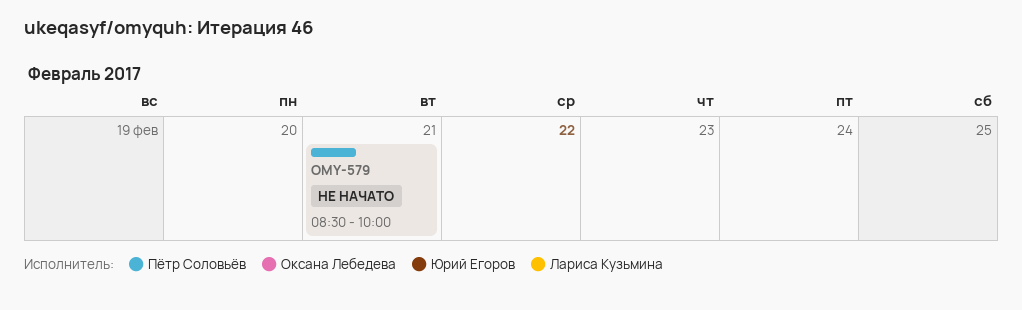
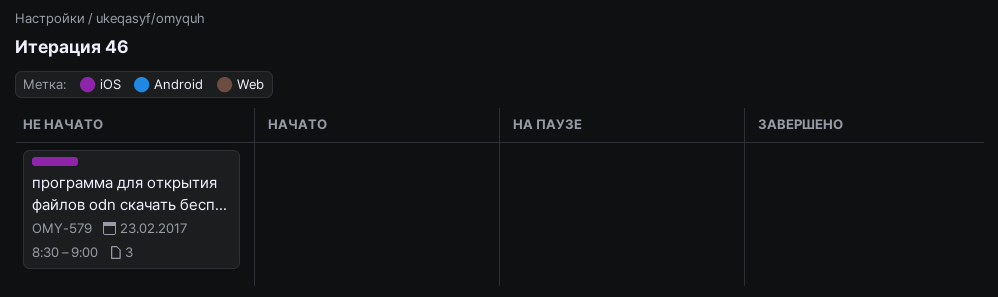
OMY-579, day: Feb 21 -> Feb 23
OMY-579, ends: 10:00 -> 09:00

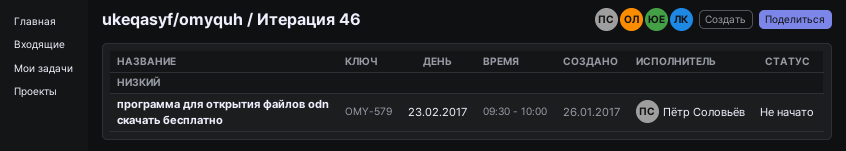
OMY-579, begins: 08:30 -> 09:30
OMY-579, ends: 09:00 -> 10:00

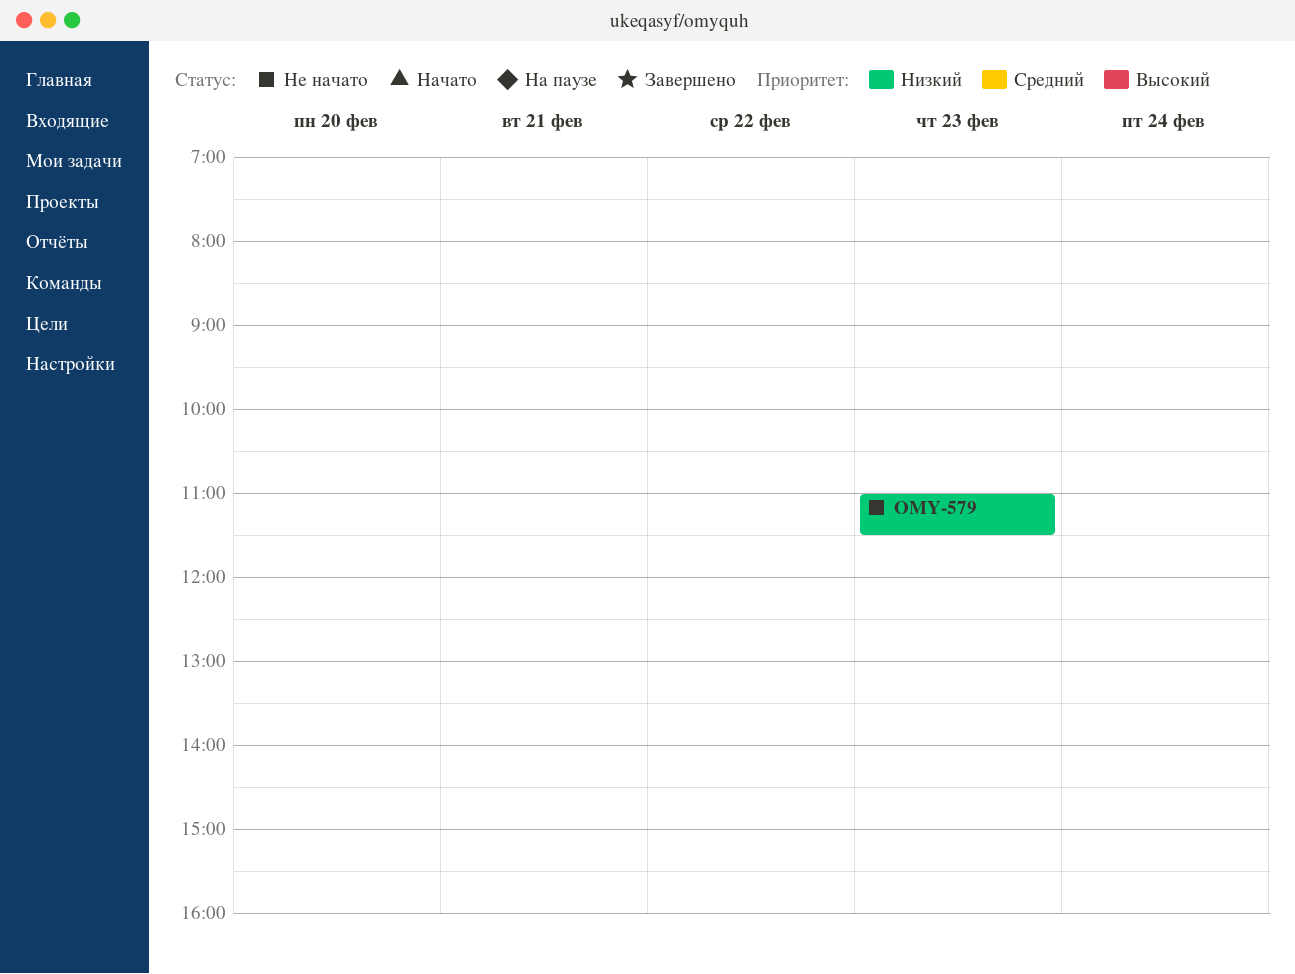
OMY-579, begins: 09:30 -> 11:00
OMY-579, ends: 10:00 -> 11:30

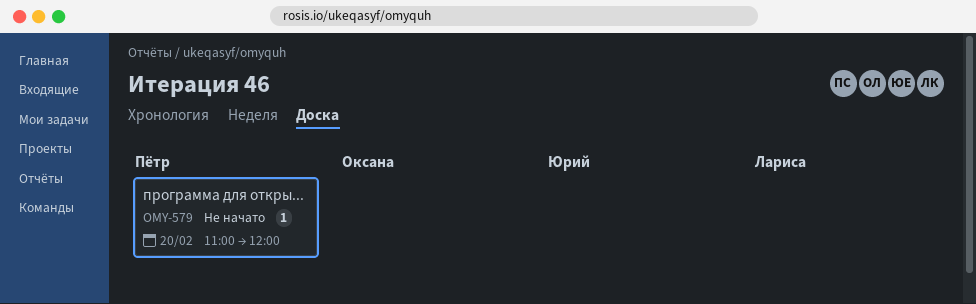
OMY-579, day: Feb 23 -> Feb 20
OMY-579, ends: 11:30 -> 12:00

